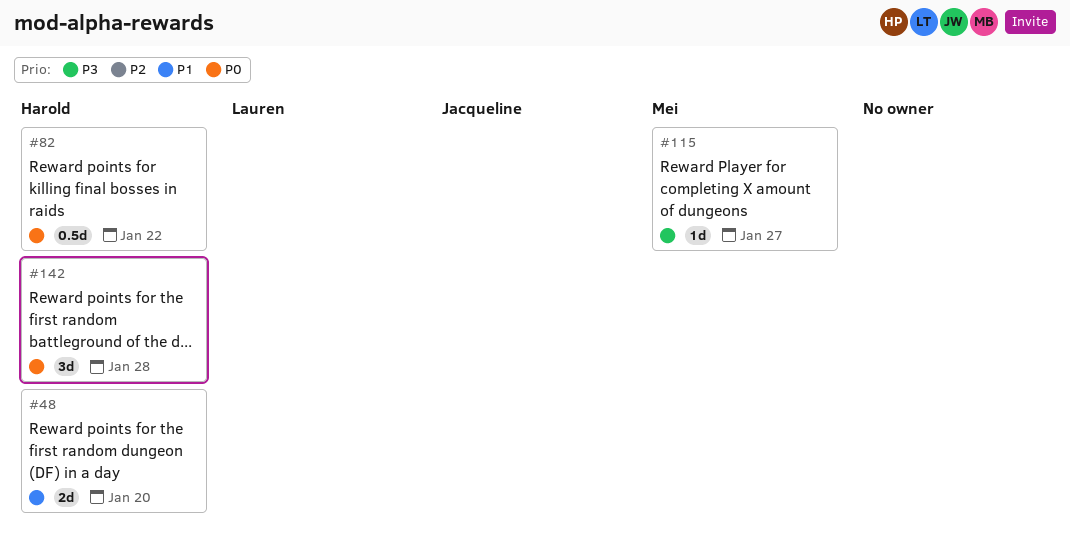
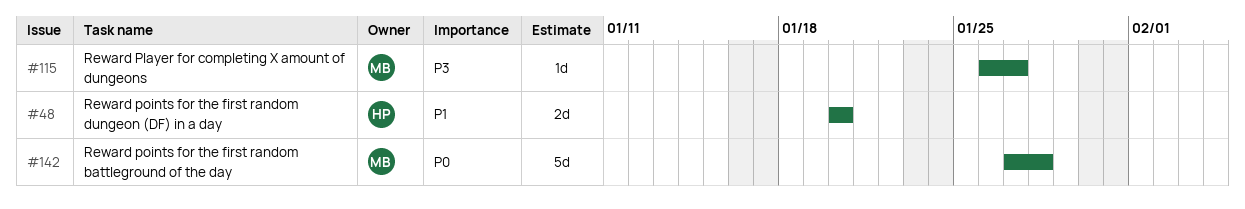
#82: present -> none
#142, owner: Harold -> Mei
#142, estimate: 3d -> 5d

